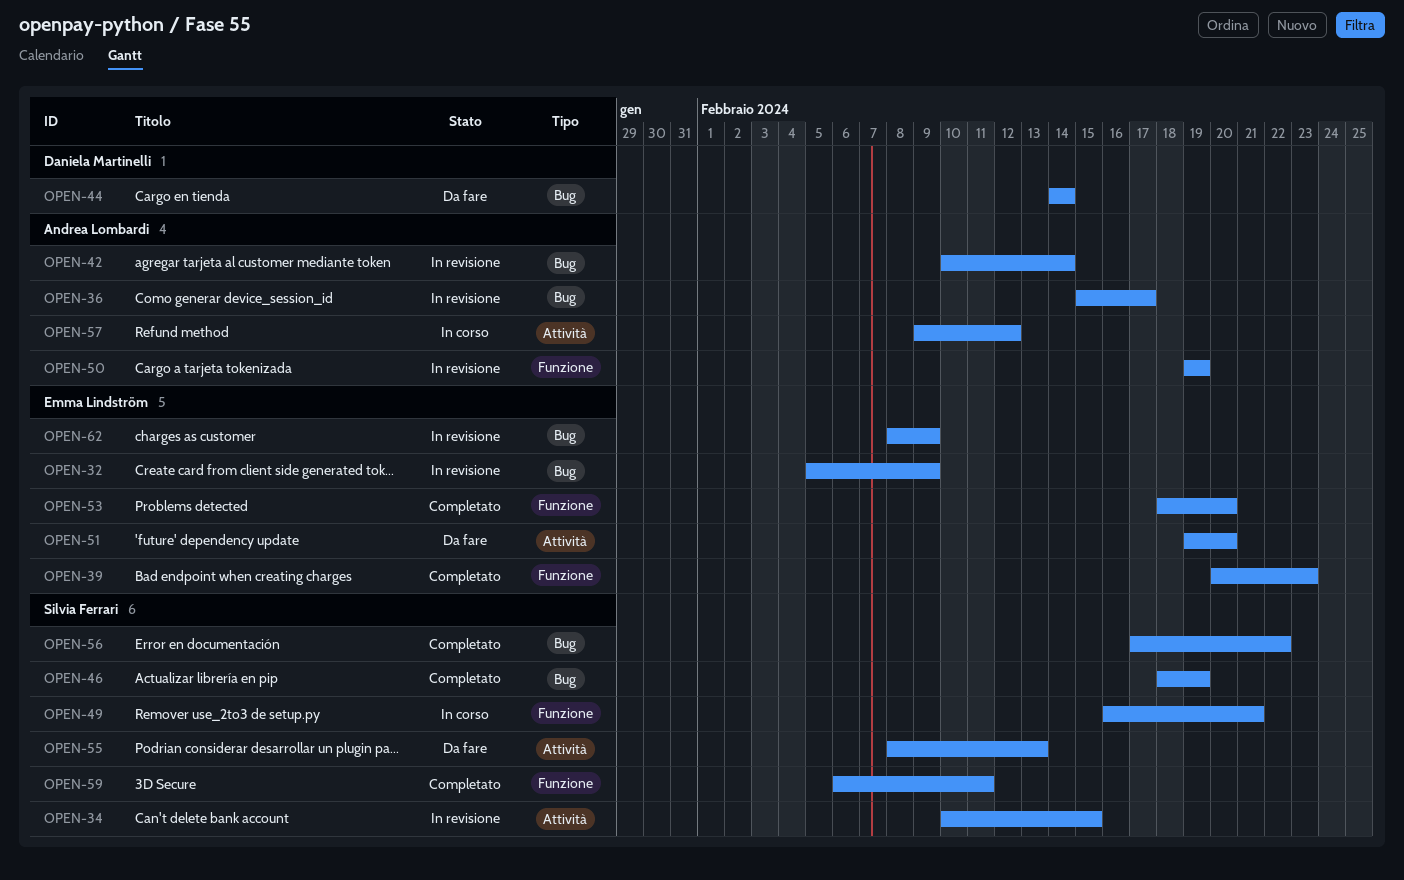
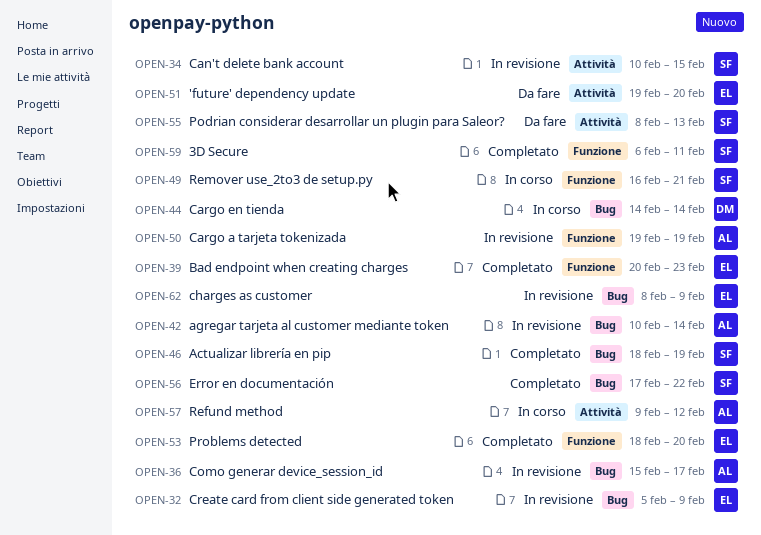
OPEN-44, status: Da fare -> In corso

